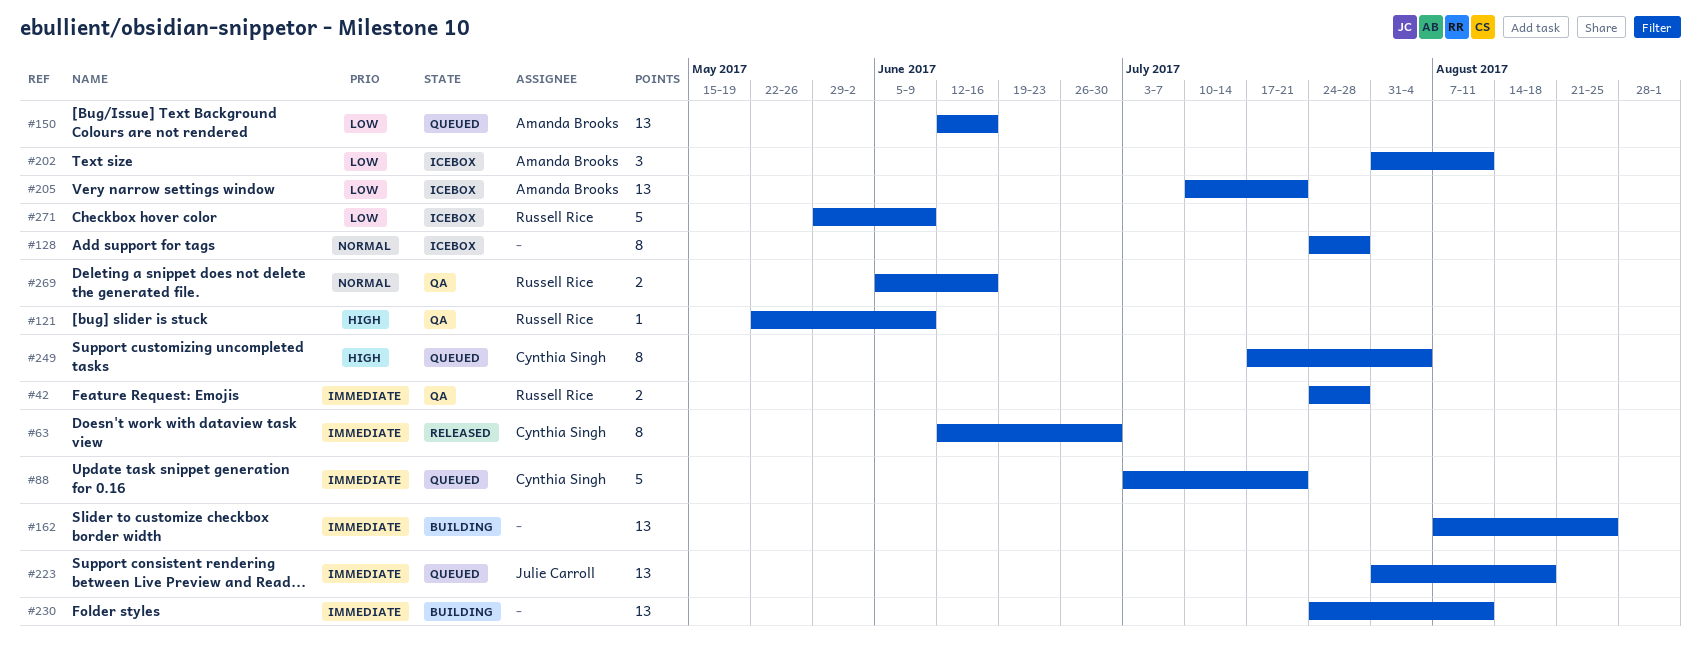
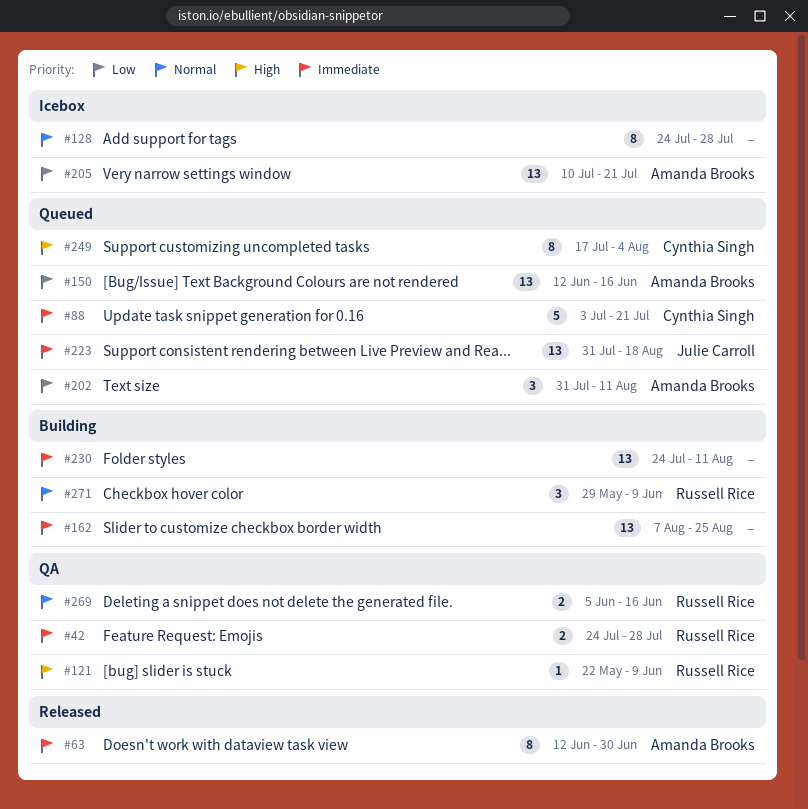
#63, owner: Cynthia Singh -> Amanda Brooks
#202, status: Icebox -> Queued
#271, status: Icebox -> Building
#271, priority: Low -> Normal
#271, estimate: 5 -> 3

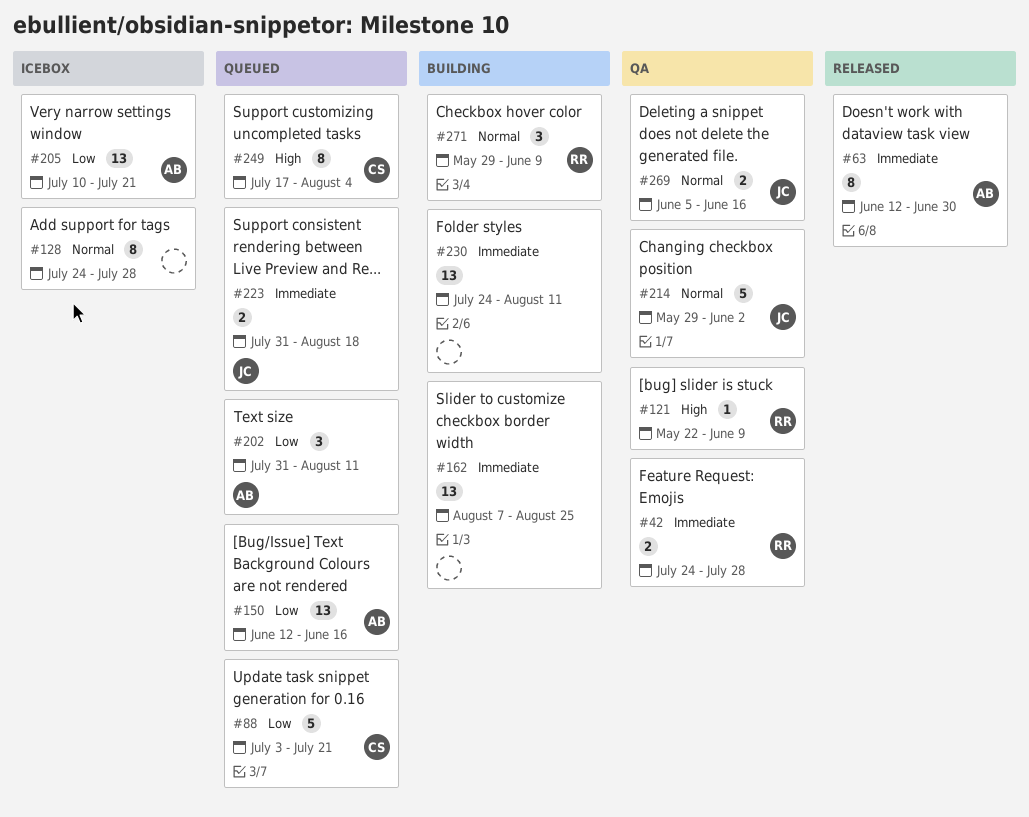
#88, priority: Immediate -> Low
#214: none -> present
#223, estimate: 13 -> 2
#269, owner: Russell Rice -> Julie Carroll

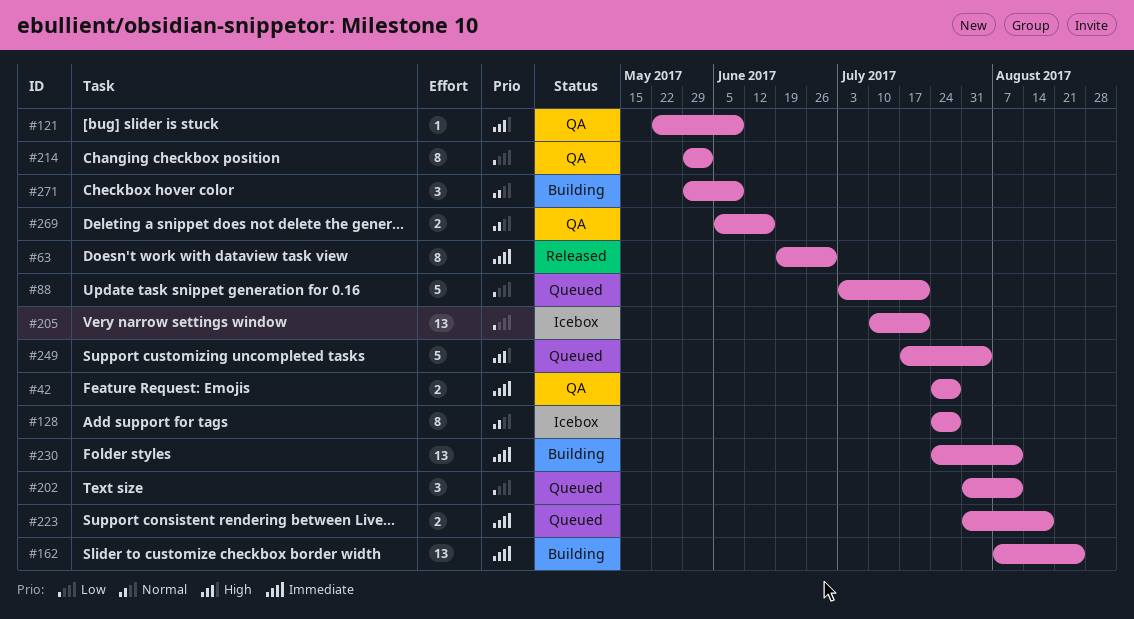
#63, start: Jun 12 -> Jun 19
#150: present -> none
#214, priority: Normal -> Low
#214, estimate: 5 -> 8
#249, estimate: 8 -> 5

